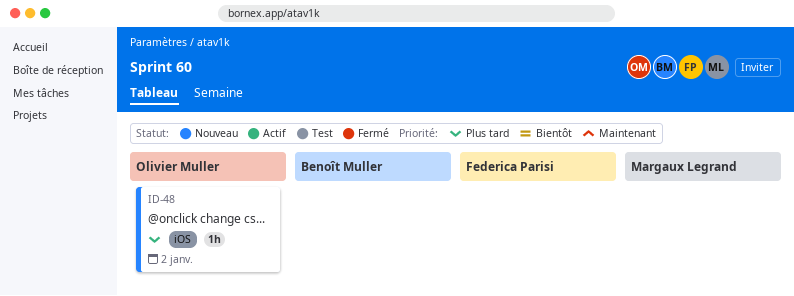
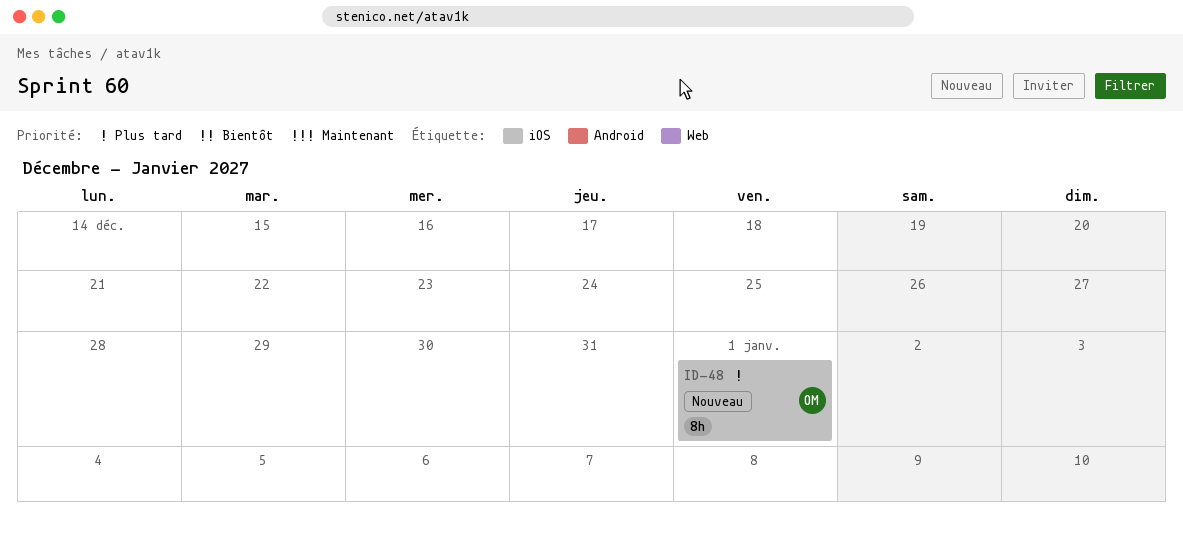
ID-48, estimate: 1h -> 8h
ID-48, due: Jan 2 -> Jan 1

